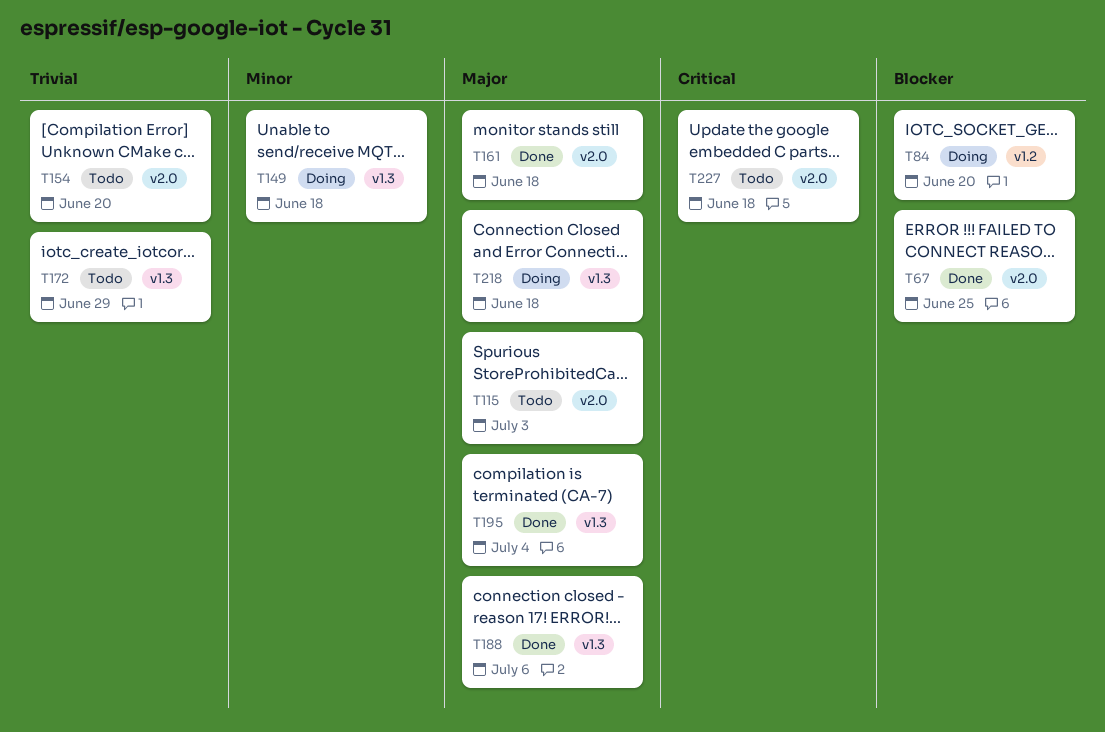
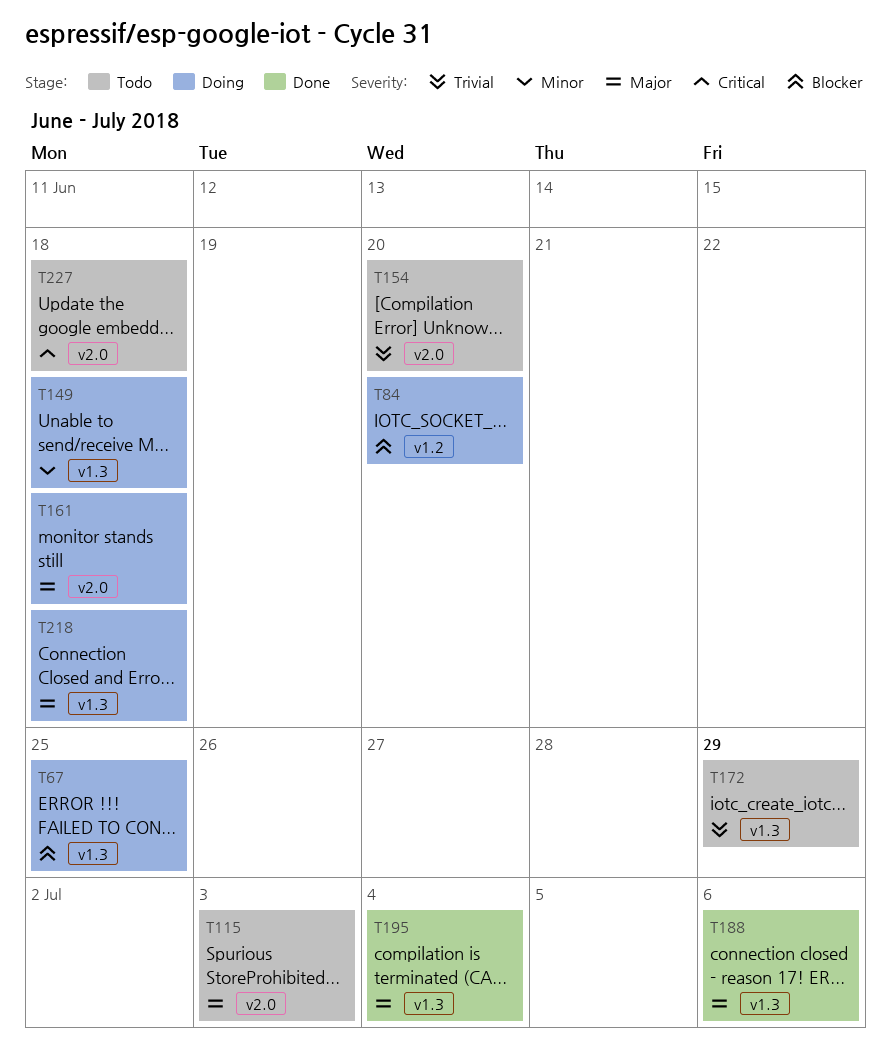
T67, status: Done -> Doing
T67, label: v2.0 -> v1.3
T161, status: Done -> Doing

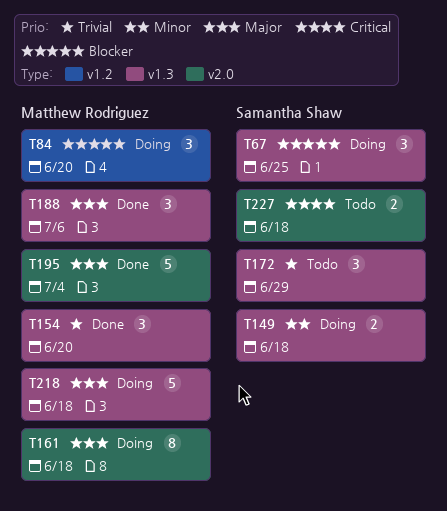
T115: present -> none
T154, status: Todo -> Done
T154, label: v2.0 -> v1.3
T195, label: v1.3 -> v2.0

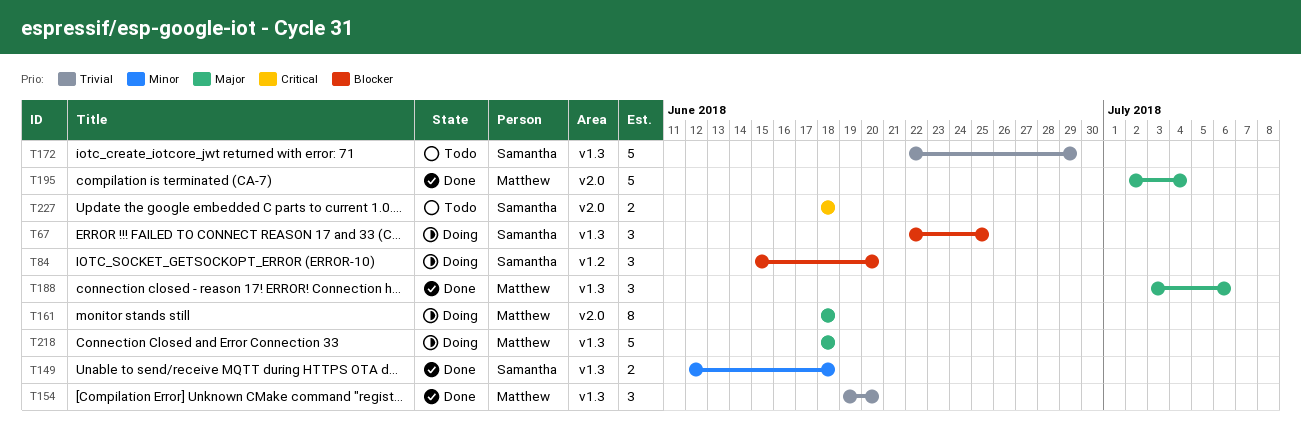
T84, owner: Matthew Rodriguez -> Samantha Shaw
T149, status: Doing -> Done
T172, estimate: 3 -> 5

